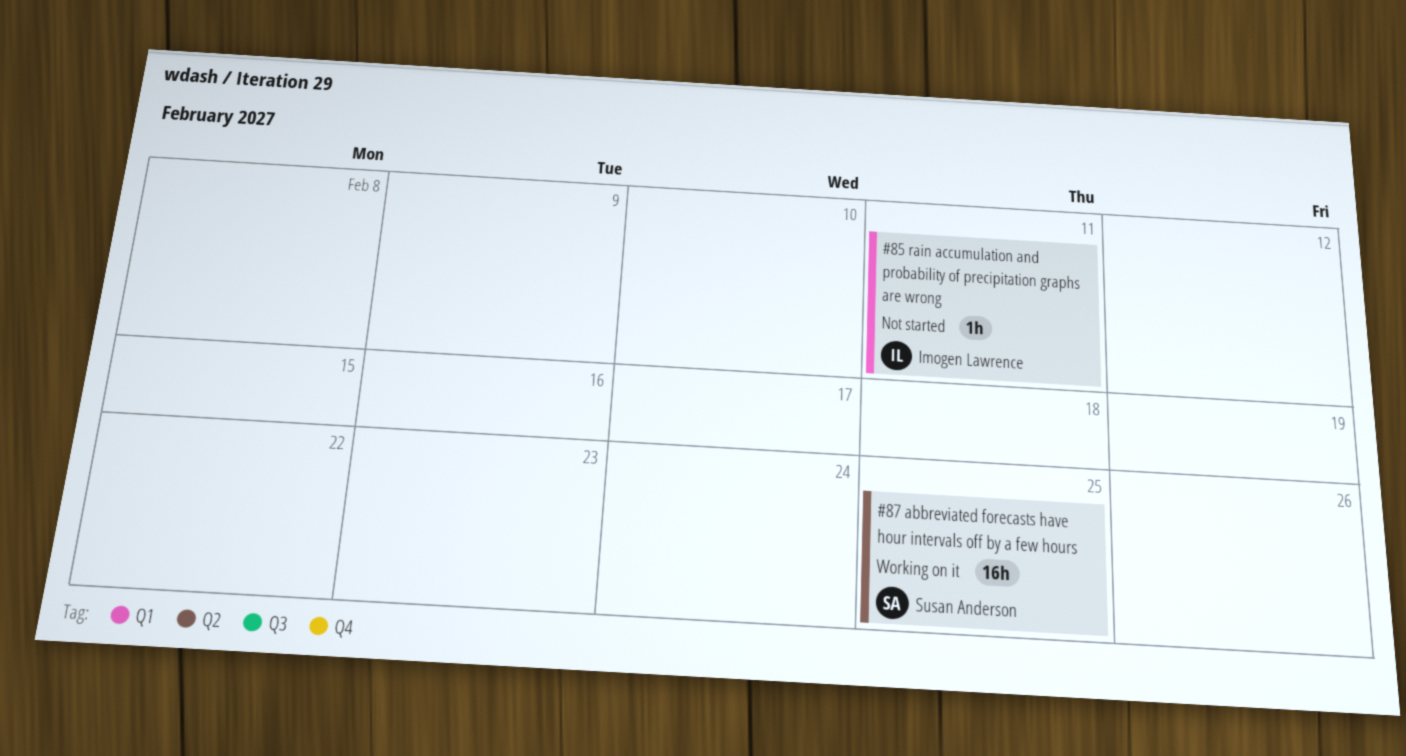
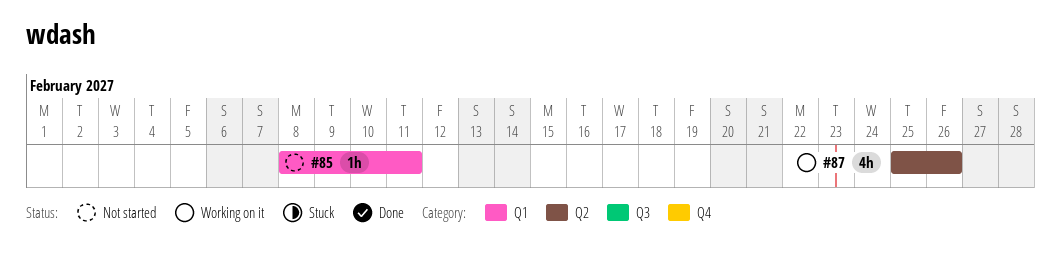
#87, estimate: 16h -> 4h
#87, due: Feb 25 -> Feb 26

